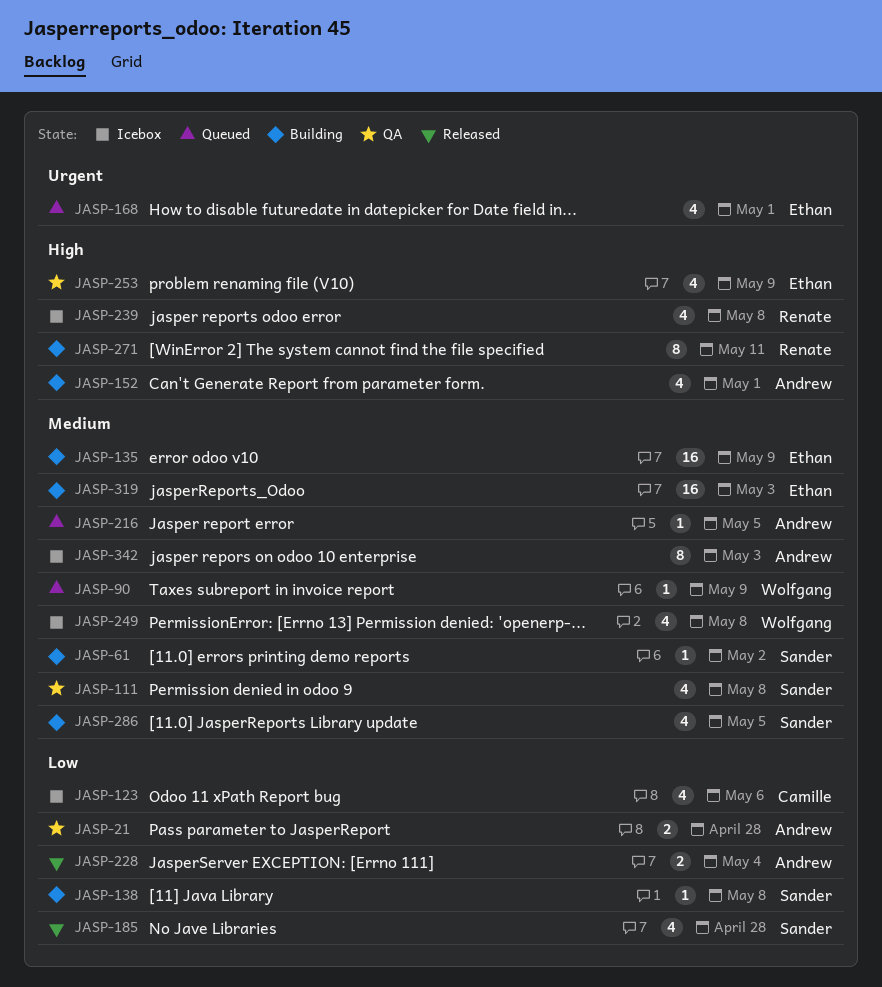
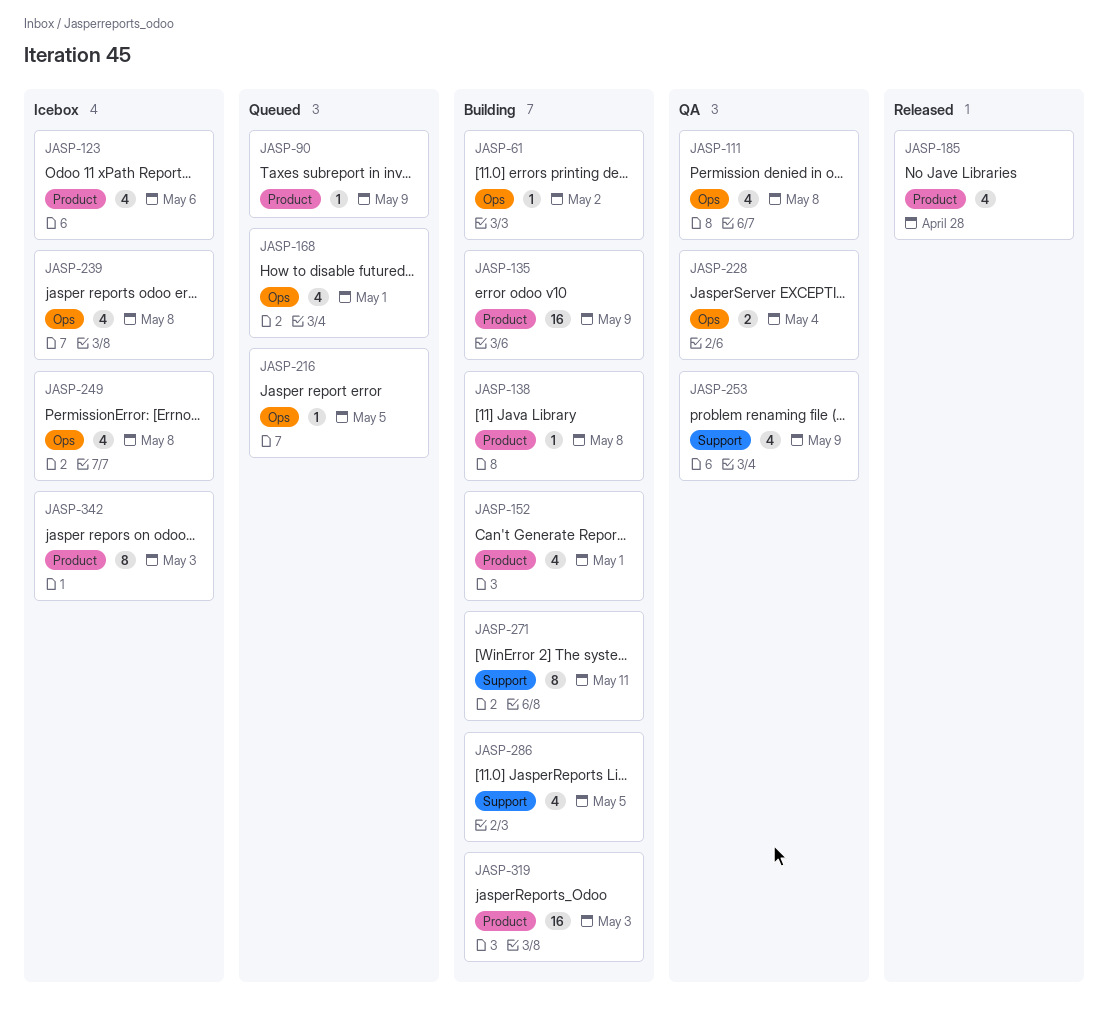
JASP-21: present -> none
JASP-228, status: Released -> QA

